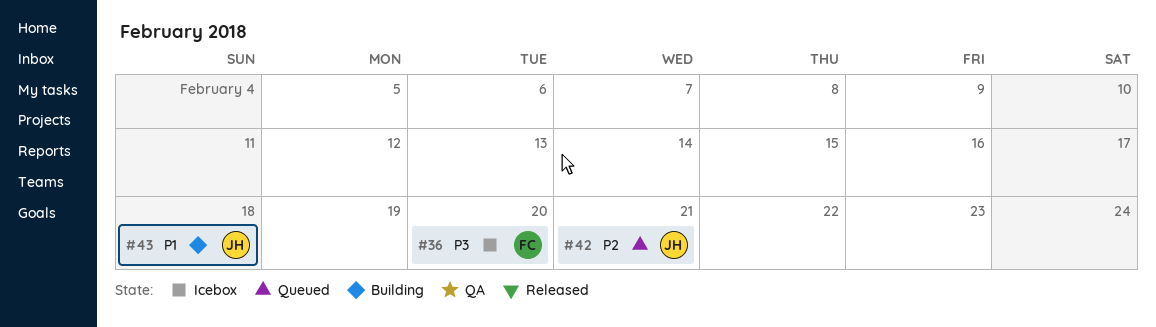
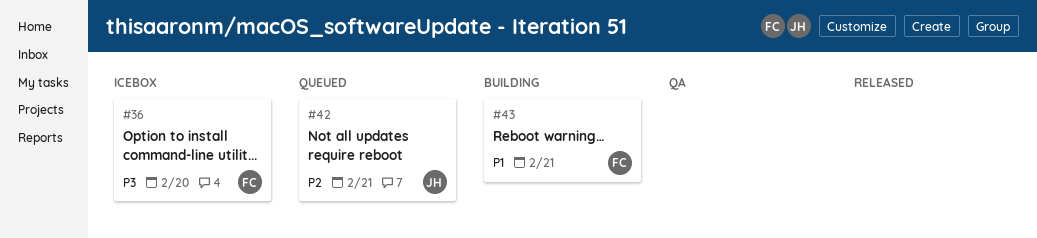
#43, owner: JH -> FC
#43, due: Feb 18 -> Feb 21

